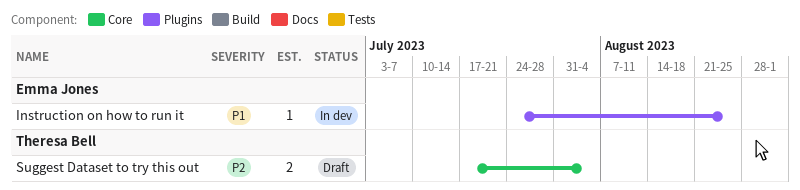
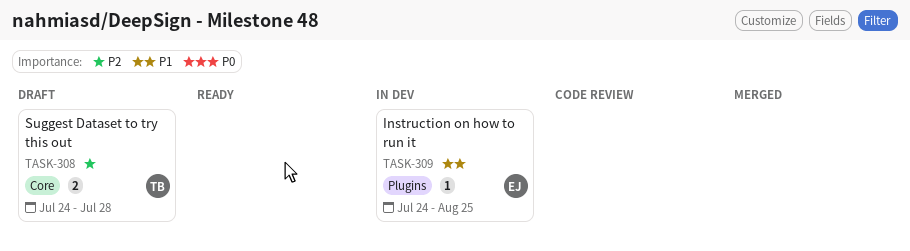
Suggest Dataset to try this out, start: Jul 17 -> Jul 24
Suggest Dataset to try this out, due: Aug 4 -> Jul 28

